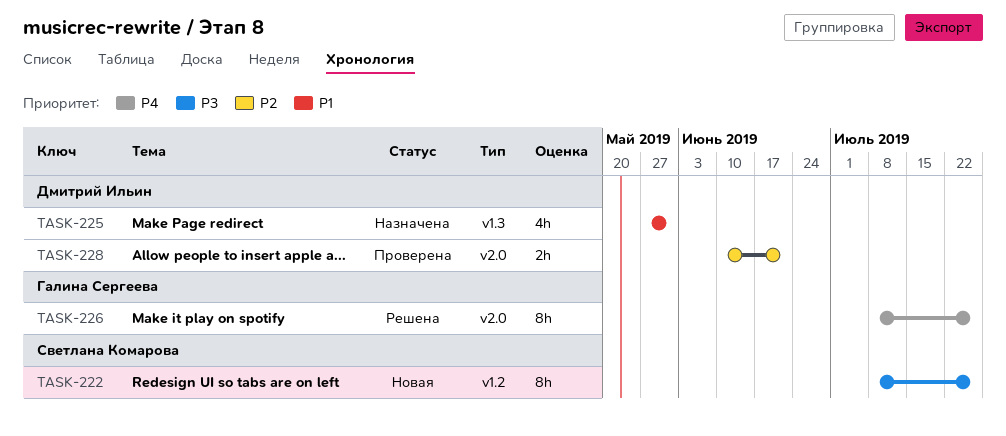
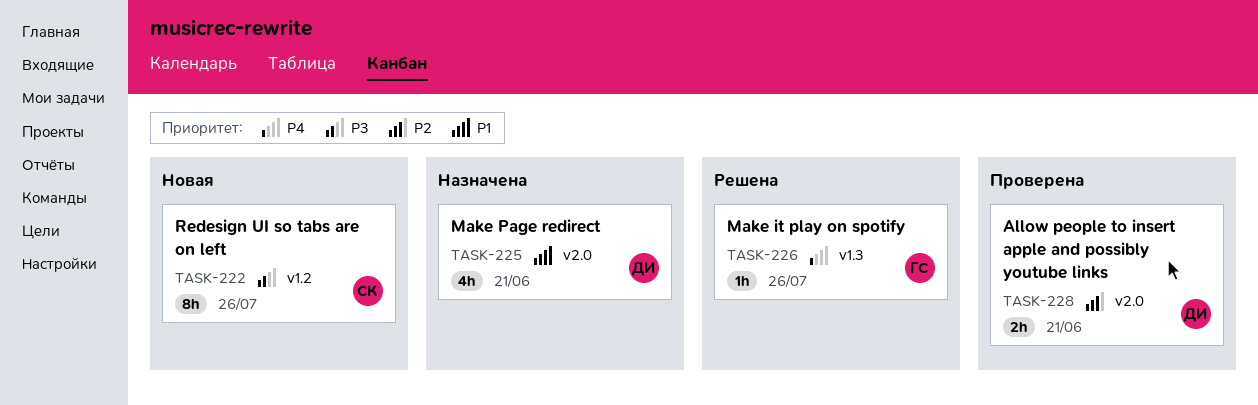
TASK-225, label: v1.3 -> v2.0
TASK-225, due: May 31 -> Jun 21
TASK-226, label: v2.0 -> v1.3
TASK-226, estimate: 8h -> 1h

